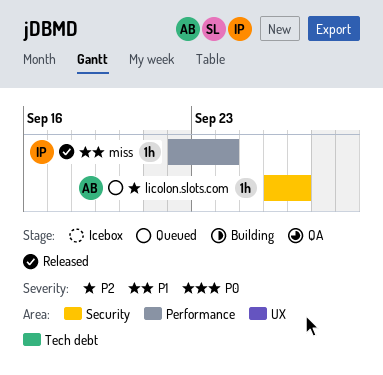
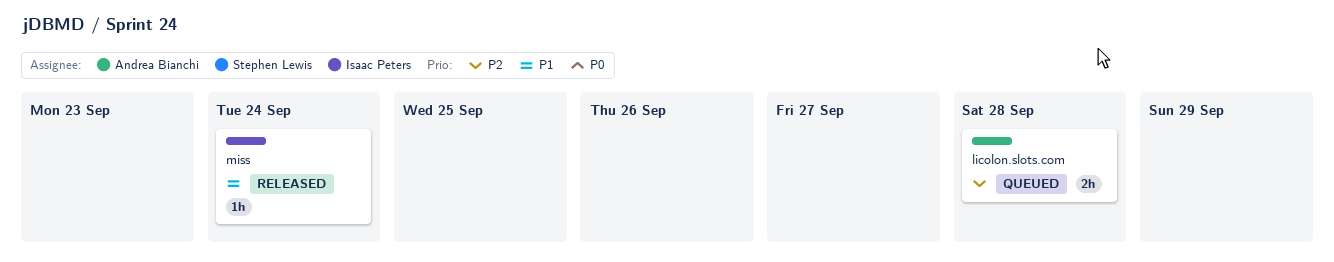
licolon.slots.com, estimate: 1h -> 2h
licolon.slots.com, due: Sep 27 -> Sep 28

